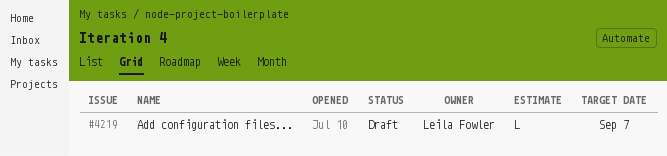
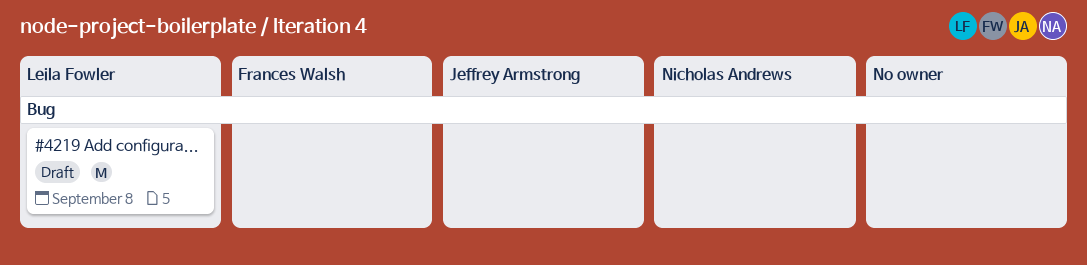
#4219, estimate: L -> M
#4219, due: Sep 7 -> Sep 8

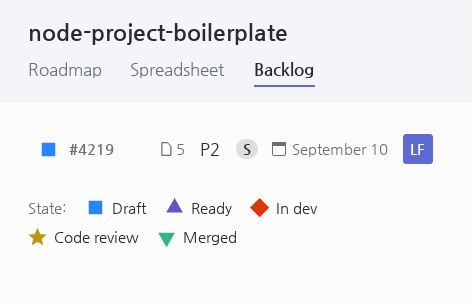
#4219, estimate: M -> S
#4219, due: Sep 8 -> Sep 10

